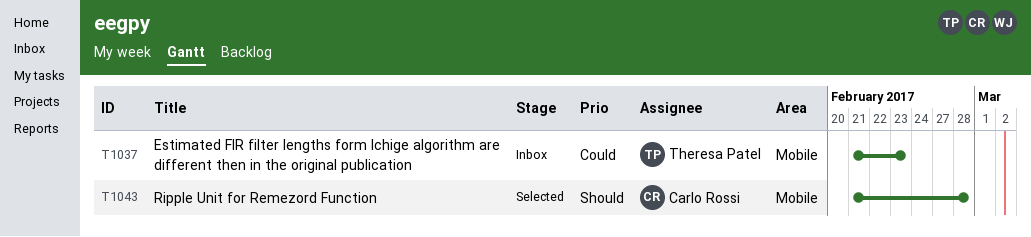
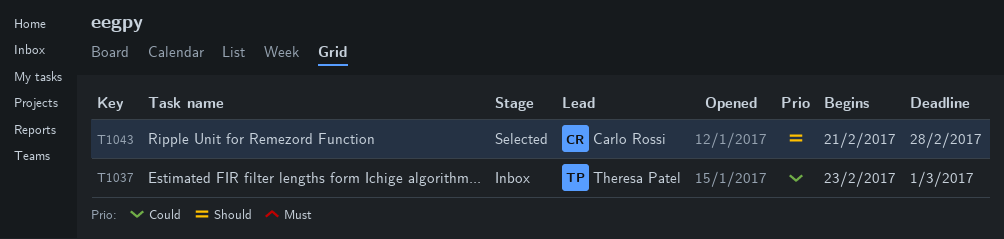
T1037, start: Feb 21 -> Feb 23
T1037, due: Feb 23 -> Mar 1

